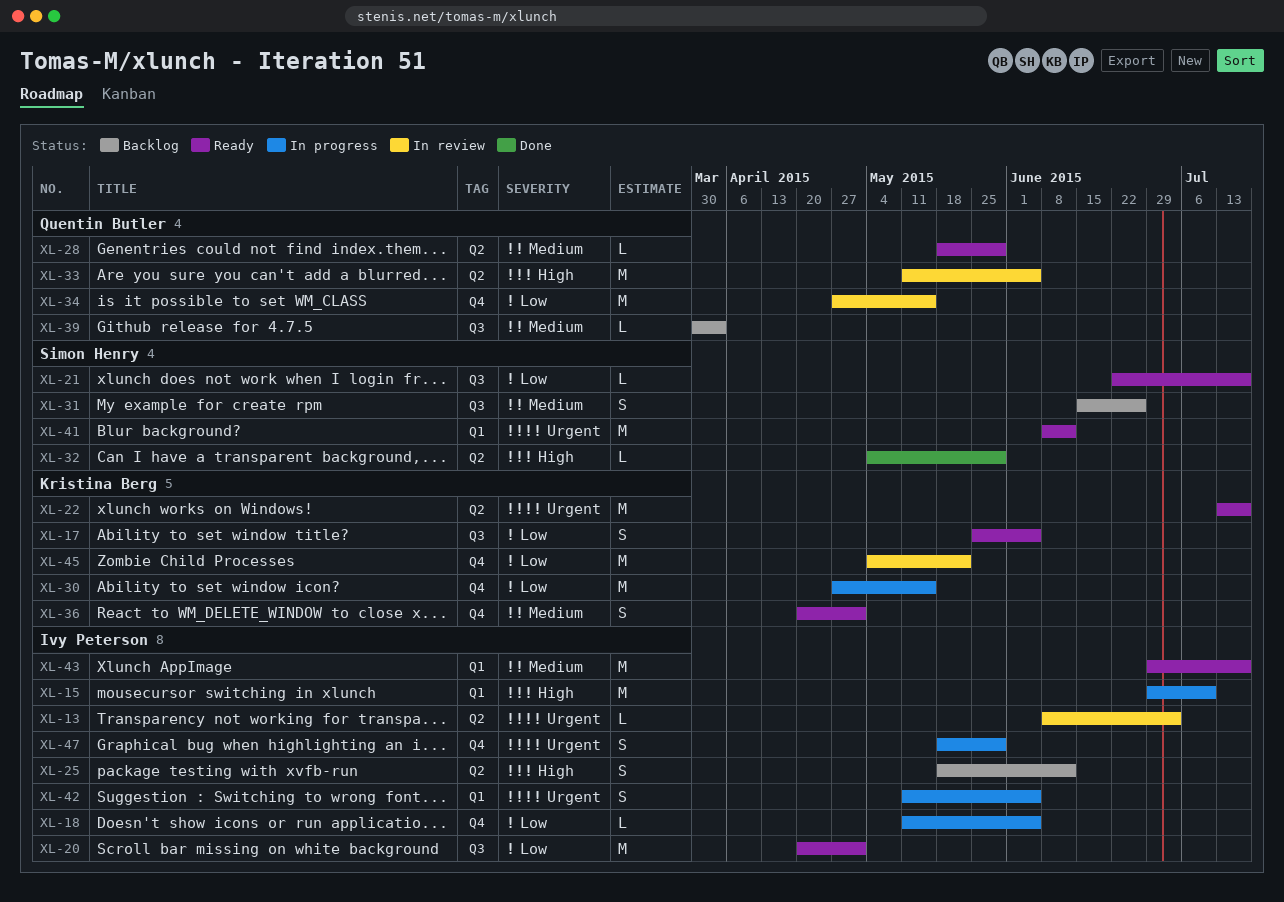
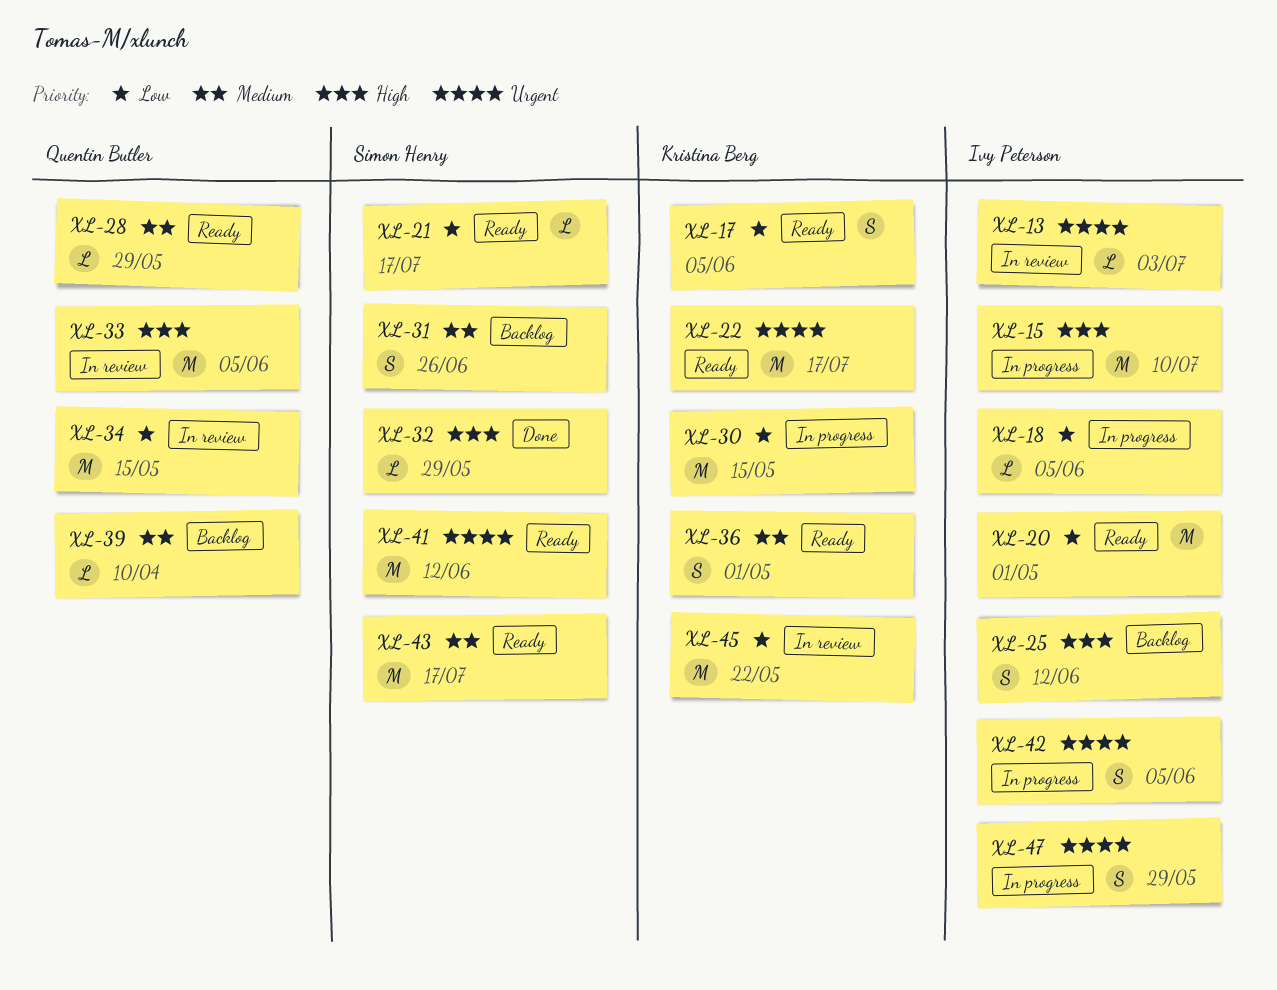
XL-39, due: Apr 3 -> Apr 10
XL-43, owner: Ivy Peterson -> Simon Henry

